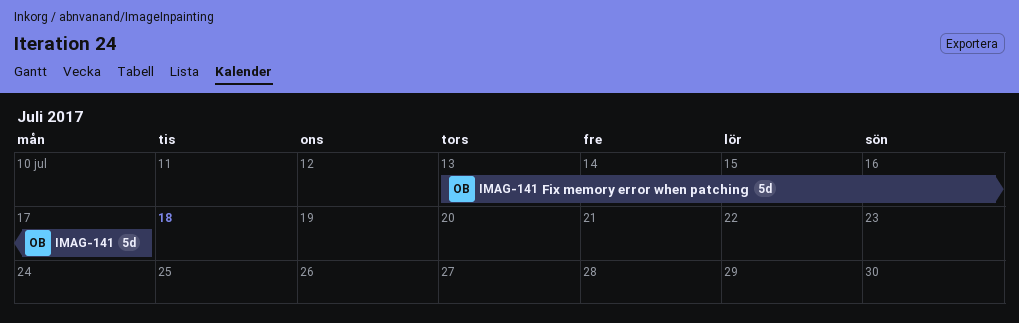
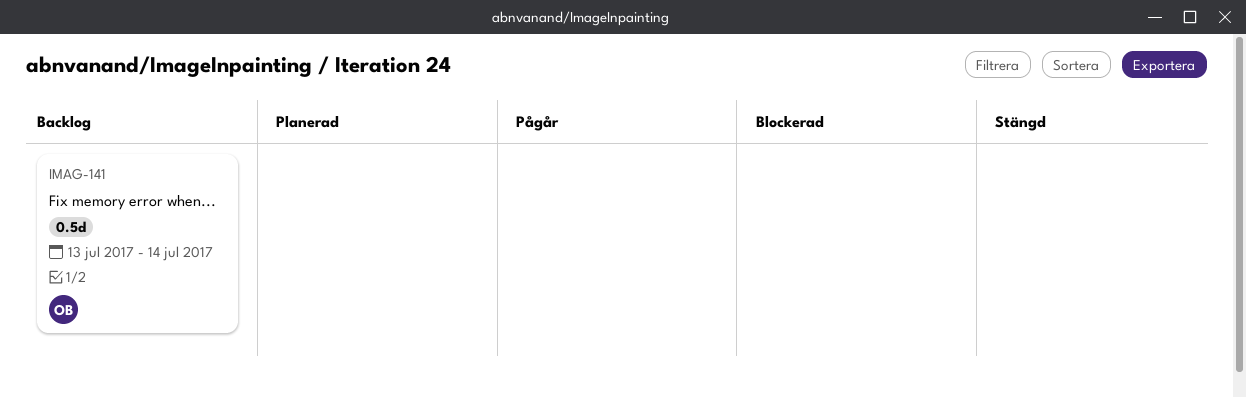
IMAG-141, estimate: 5d -> 0.5d
IMAG-141, due: Jul 17 -> Jul 14

